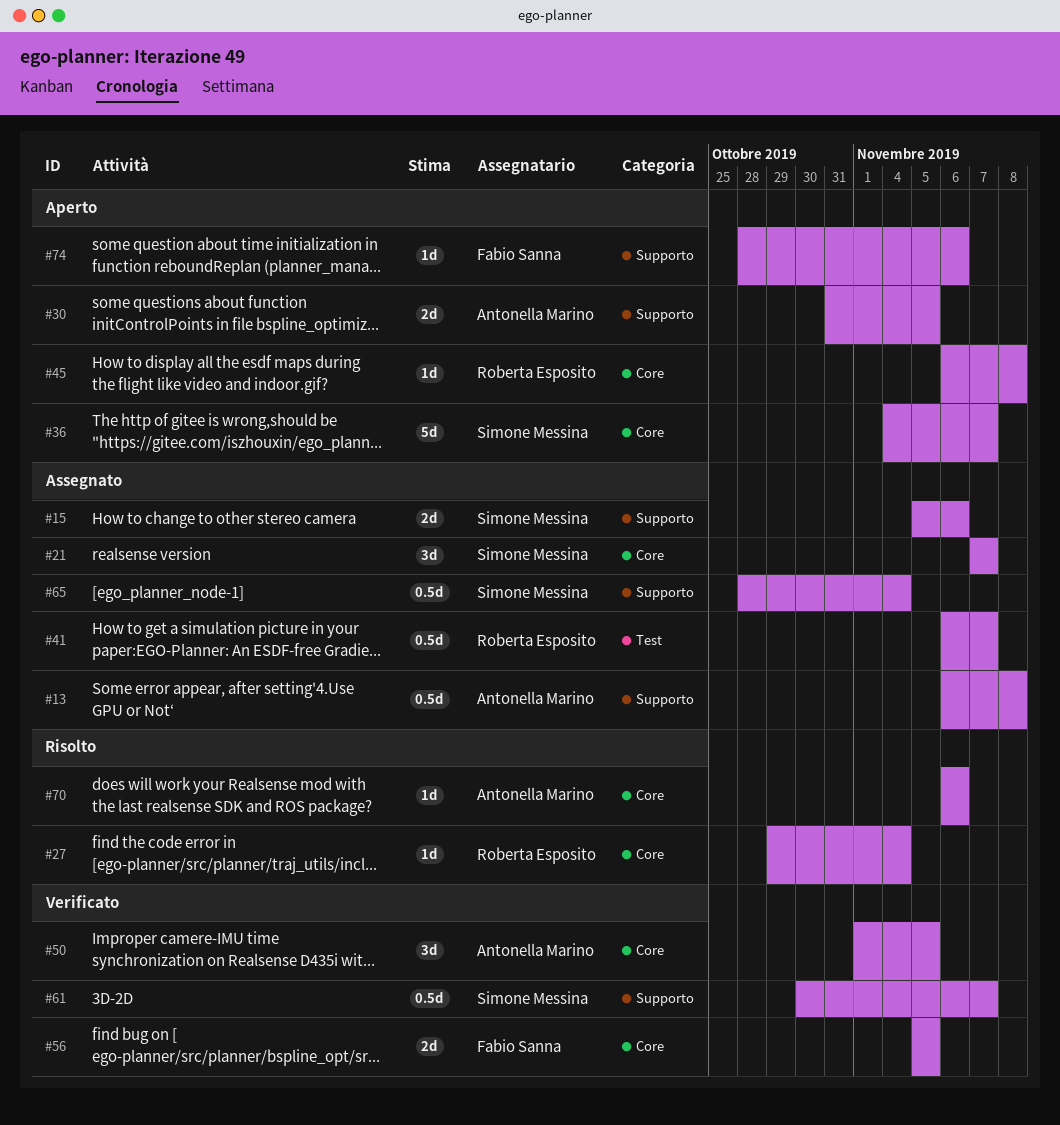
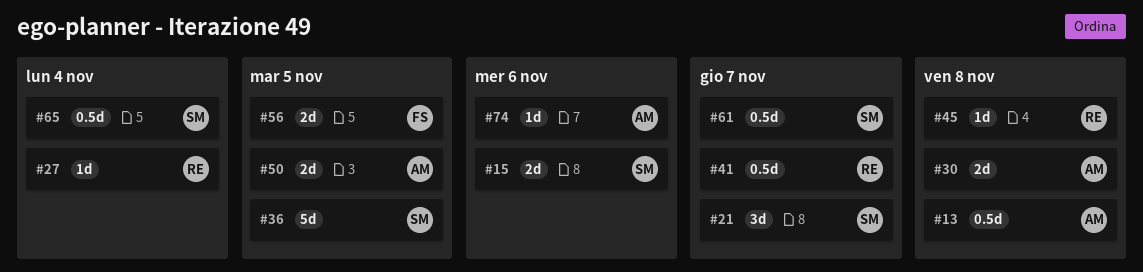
#30, due: Nov 5 -> Nov 8
#36, due: Nov 7 -> Nov 5
#50, estimate: 3d -> 2d
#70: present -> none
#74, owner: Fabio Sanna -> Antonella Marino

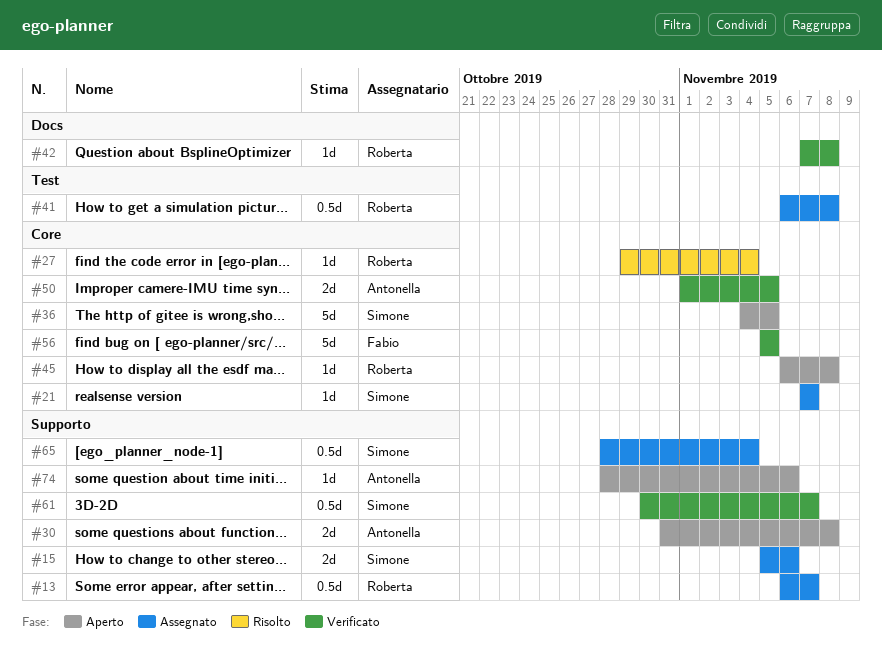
#13, owner: Antonella -> Roberta
#13, due: Nov 8 -> Nov 7
#21, estimate: 3d -> 1d
#41, due: Nov 7 -> Nov 8
#42: none -> present
#56, estimate: 2d -> 5d

